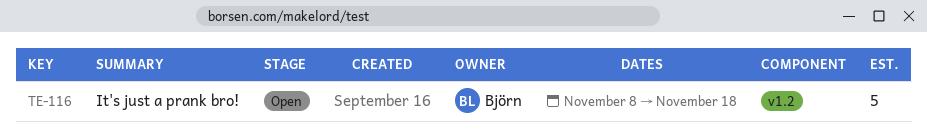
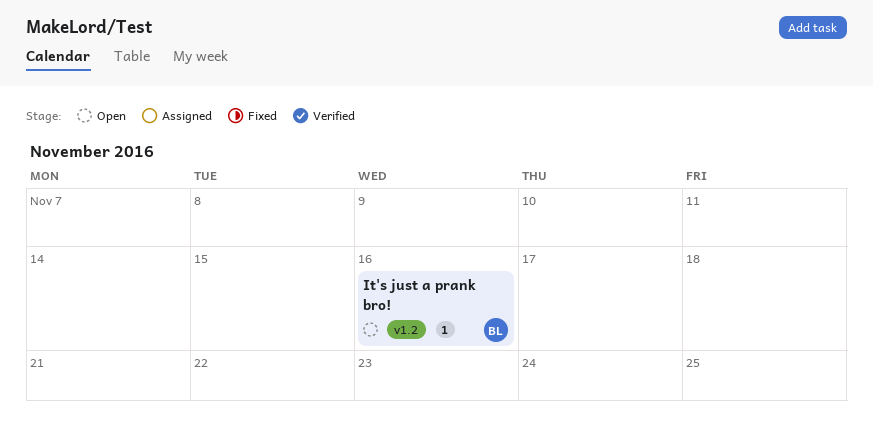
It's just a prank bro!, estimate: 5 -> 1
It's just a prank bro!, due: Nov 18 -> Nov 16

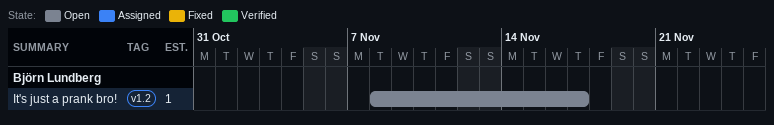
It's just a prank bro!, due: Nov 16 -> Nov 17

